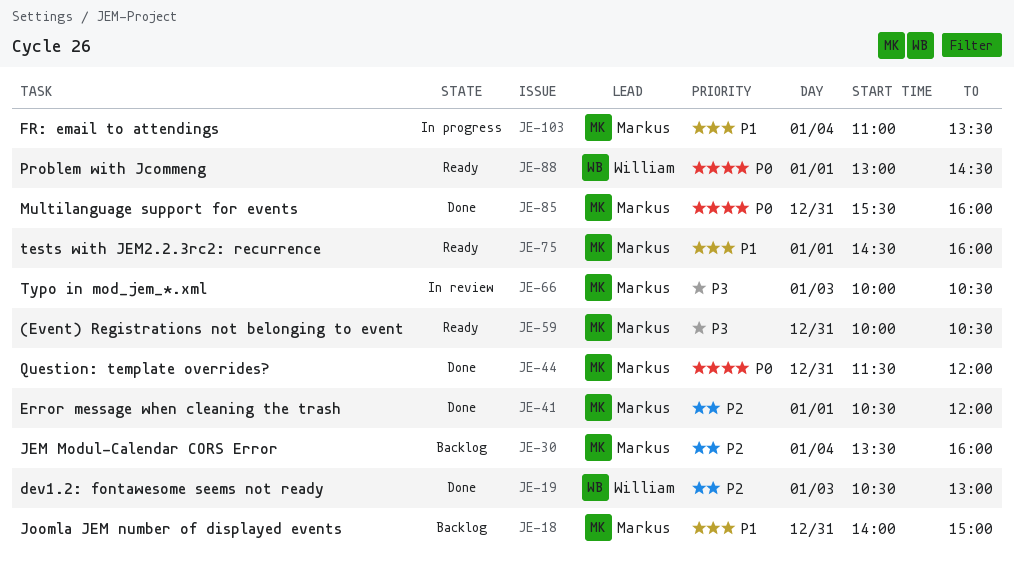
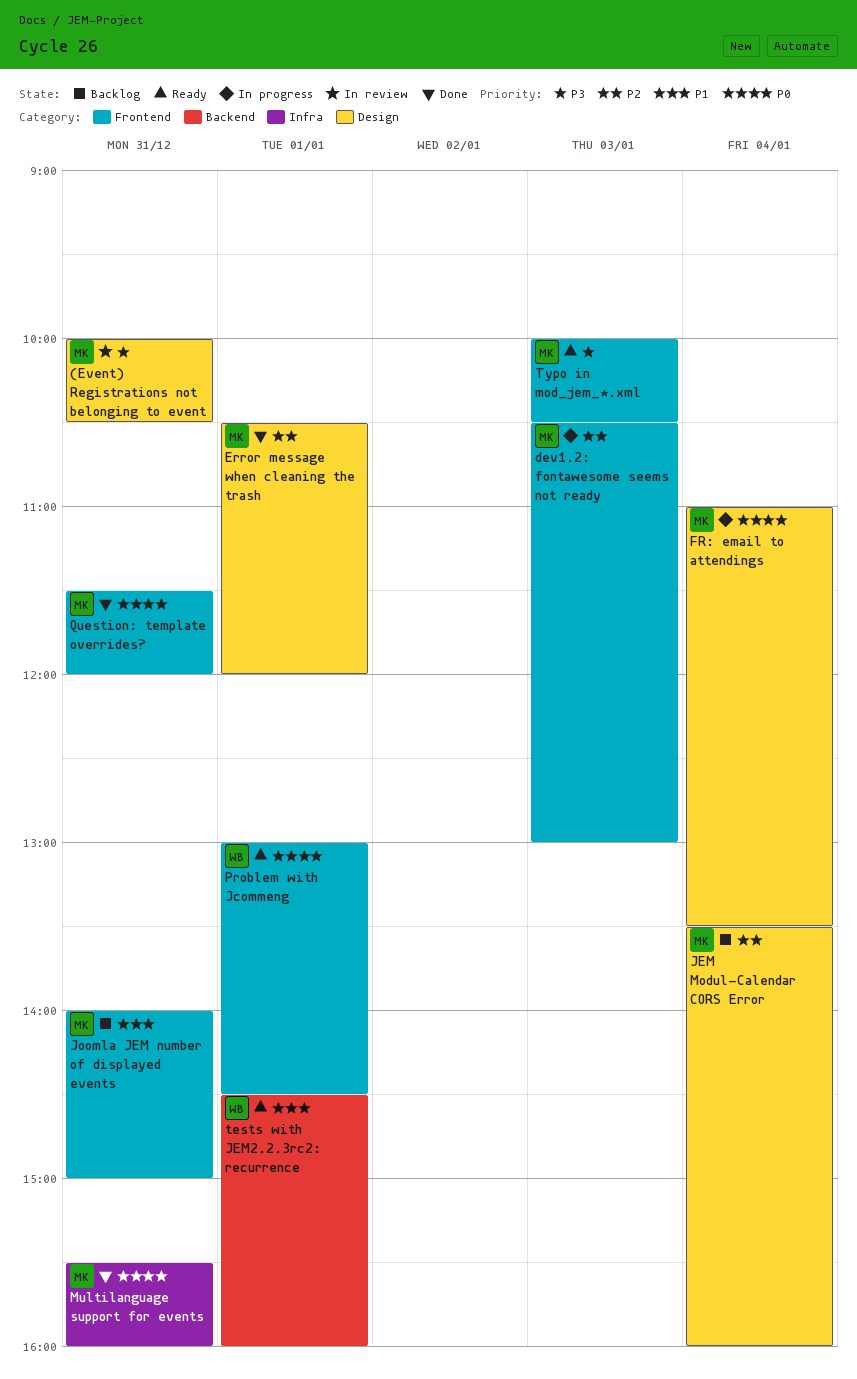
(Event) Registrations not belonging to event, status: Ready -> In review
dev1.2: fontawesome seems not ready, status: Done -> In progress
dev1.2: fontawesome seems not ready, owner: William -> Markus
FR: email to attendings, priority: P1 -> P0
tests with JEM2.2.3rc2: recurrence, owner: Markus -> William
Typo in mod_jem_*.xml, status: In review -> Ready

